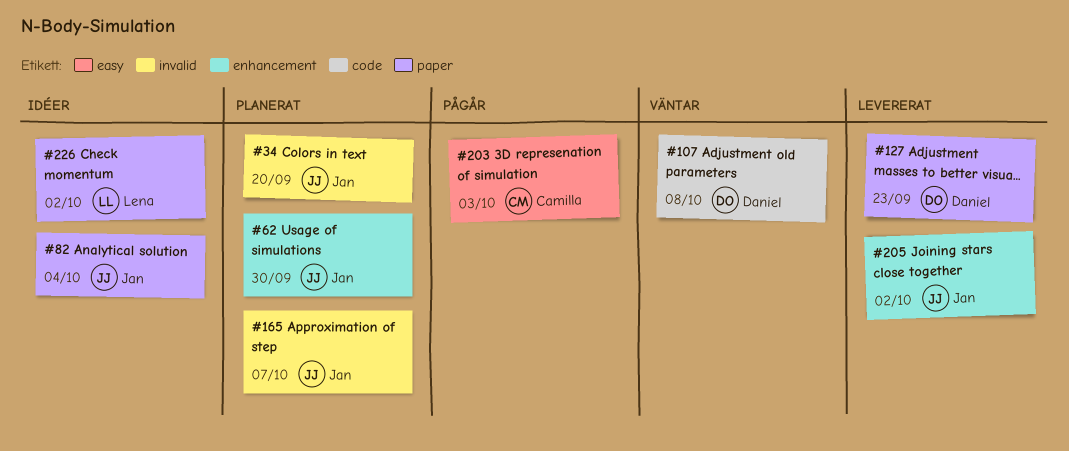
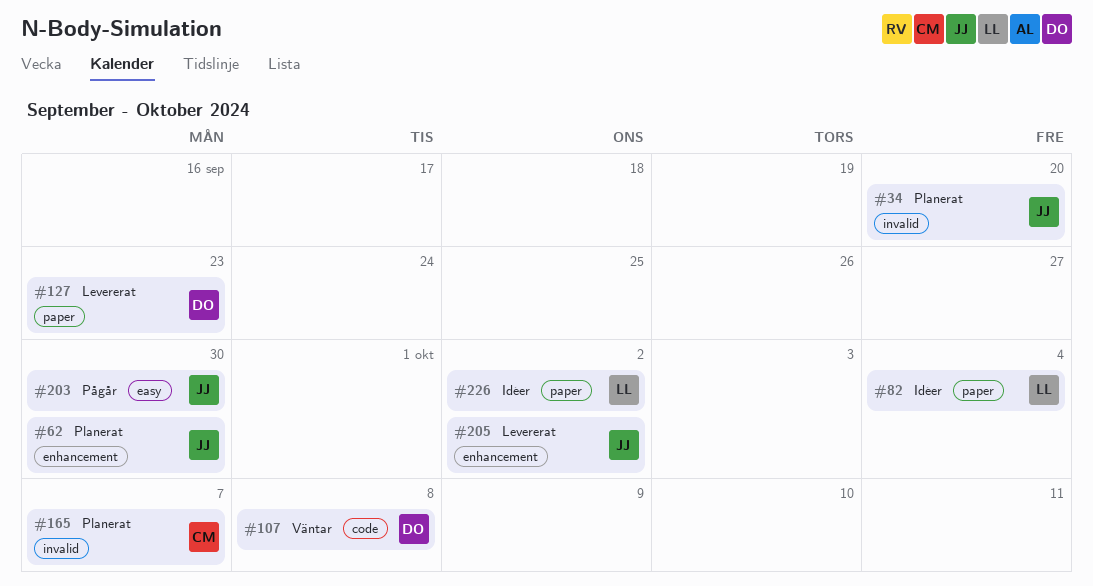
#82, owner: Jan -> Lena
#165, owner: Jan -> Camilla
#203, owner: Camilla -> Jan
#203, due: Oct 3 -> Sep 30

